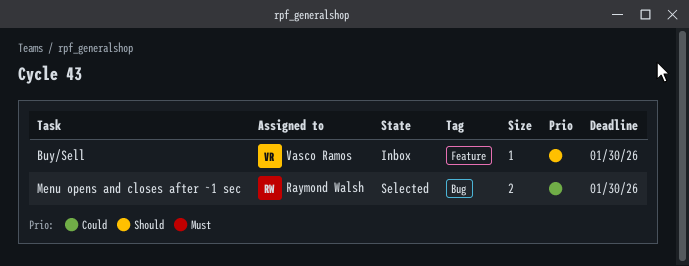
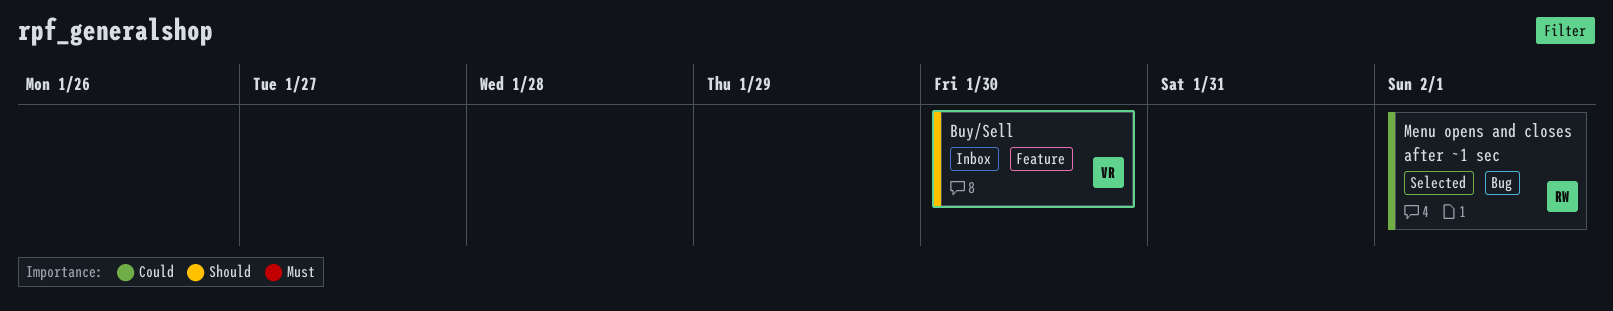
Menu opens and closes after ~1 sec, due: Jan 30 -> Feb 1

